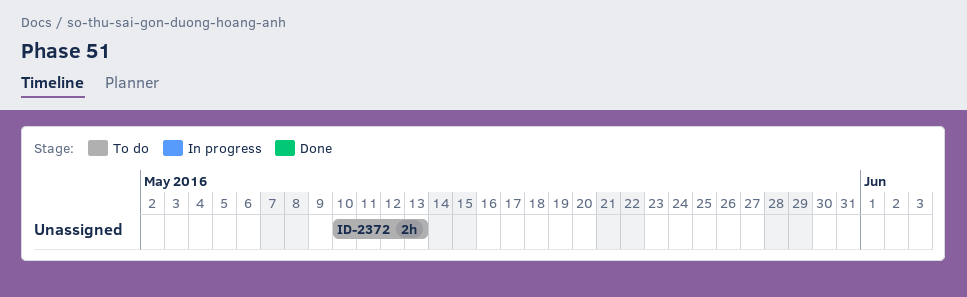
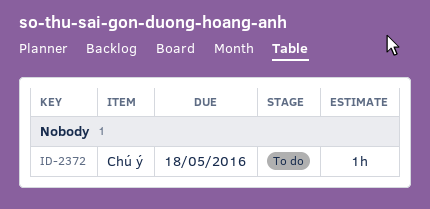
ID-2372, estimate: 2h -> 1h
ID-2372, due: May 13 -> May 18

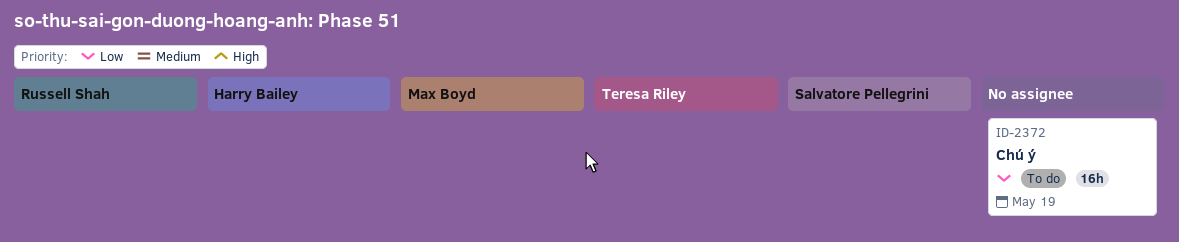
ID-2372, estimate: 1h -> 16h
ID-2372, due: May 18 -> May 19

